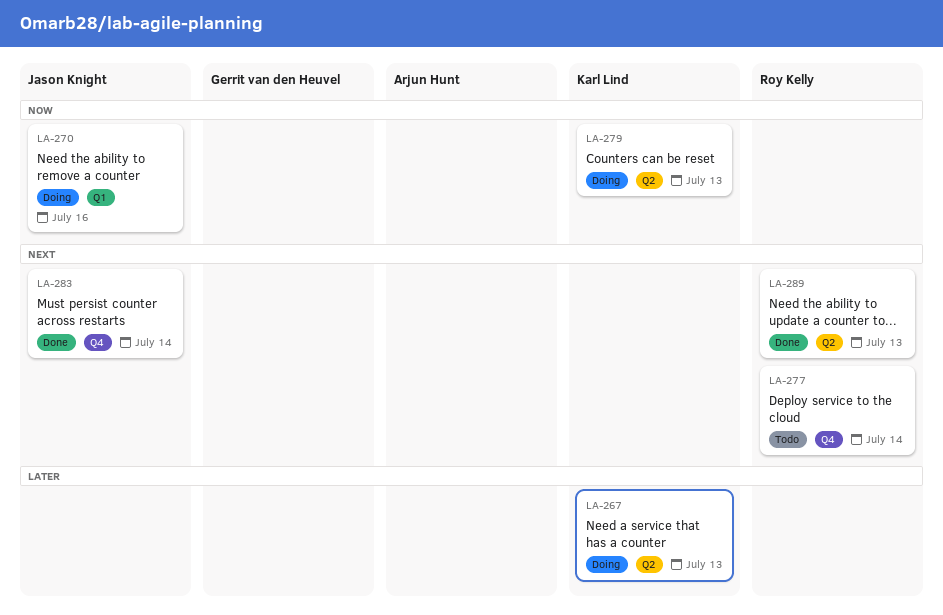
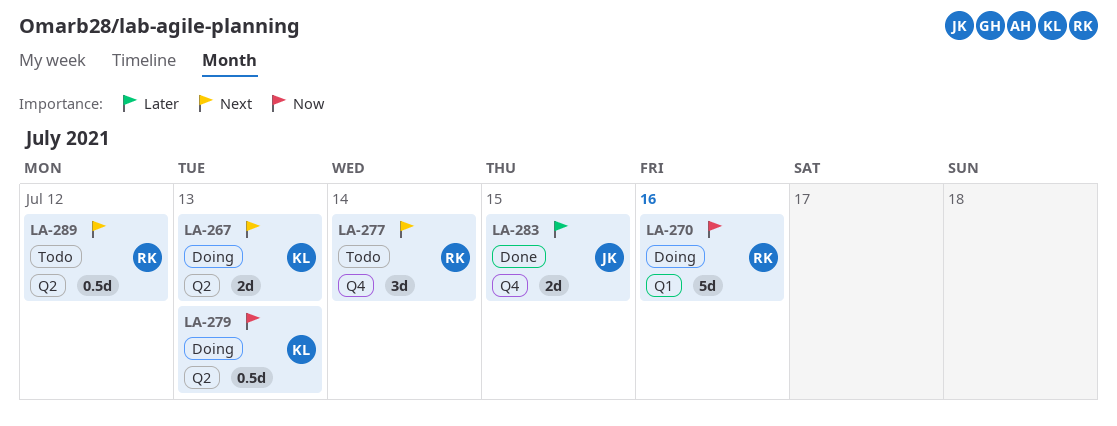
LA-267, priority: Later -> Next
LA-270, owner: Jason Knight -> Roy Kelly
LA-283, priority: Next -> Later
LA-283, due: Jul 14 -> Jul 15
LA-289, status: Done -> Todo
LA-289, due: Jul 13 -> Jul 12

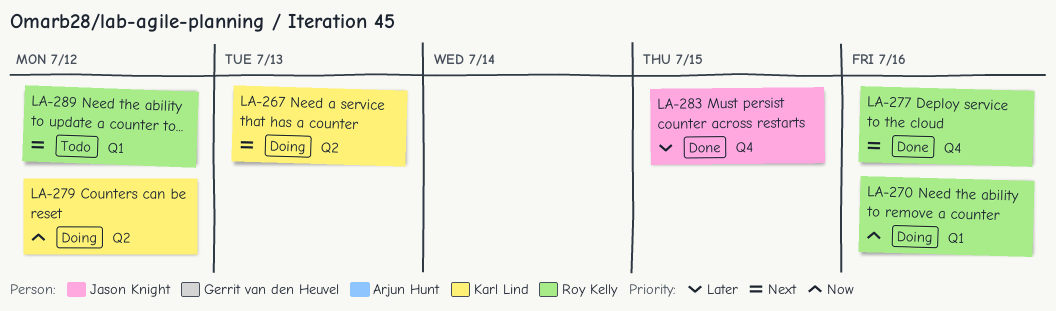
LA-277, status: Todo -> Done
LA-277, due: Jul 14 -> Jul 16
LA-279, due: Jul 13 -> Jul 12
LA-289, label: Q2 -> Q1

